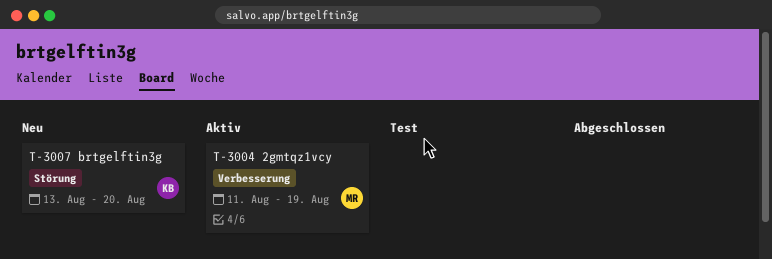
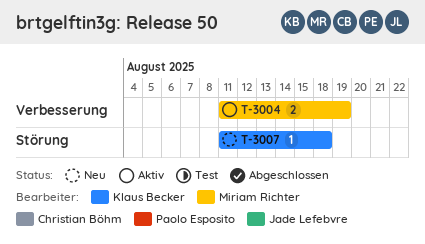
T-3007, start: Aug 13 -> Aug 11
T-3007, due: Aug 20 -> Aug 18

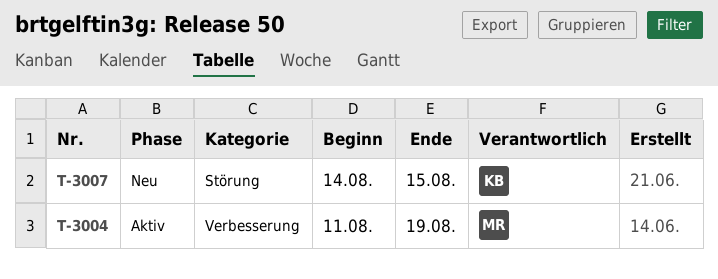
T-3007, start: Aug 11 -> Aug 14
T-3007, due: Aug 18 -> Aug 15

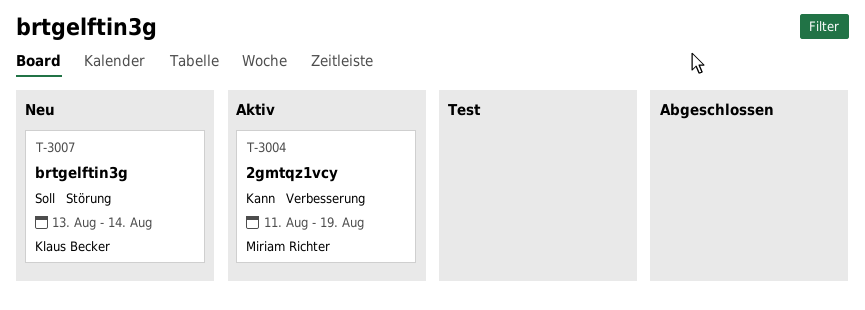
T-3007, start: Aug 14 -> Aug 13
T-3007, due: Aug 15 -> Aug 14

